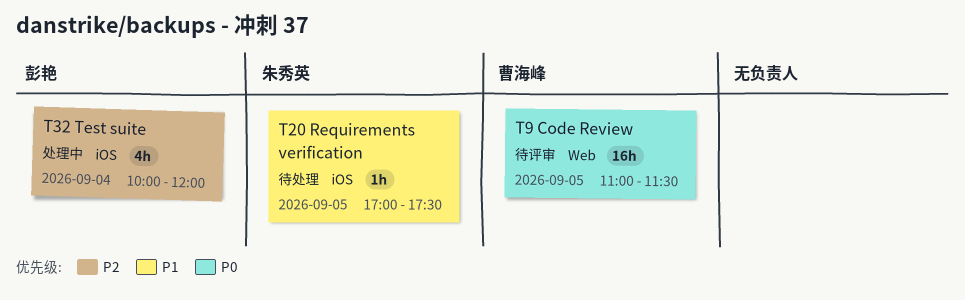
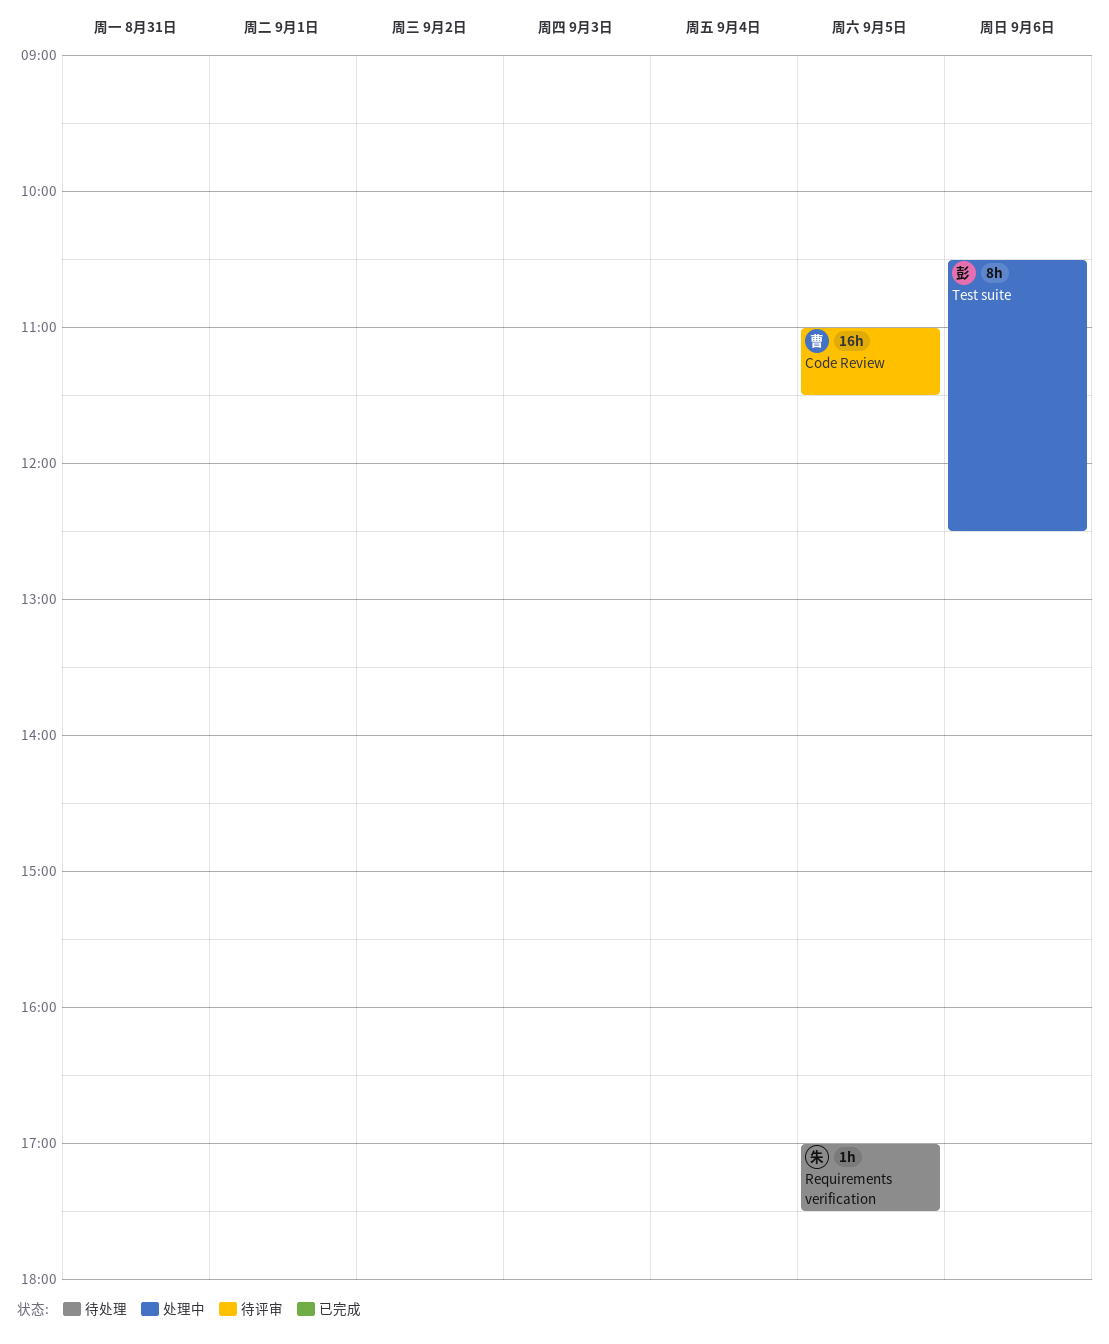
Test suite, estimate: 4h -> 8h
Test suite, day: Sep 4 -> Sep 6
Test suite, begins: 10:00 -> 10:30
Test suite, ends: 12:00 -> 12:30

